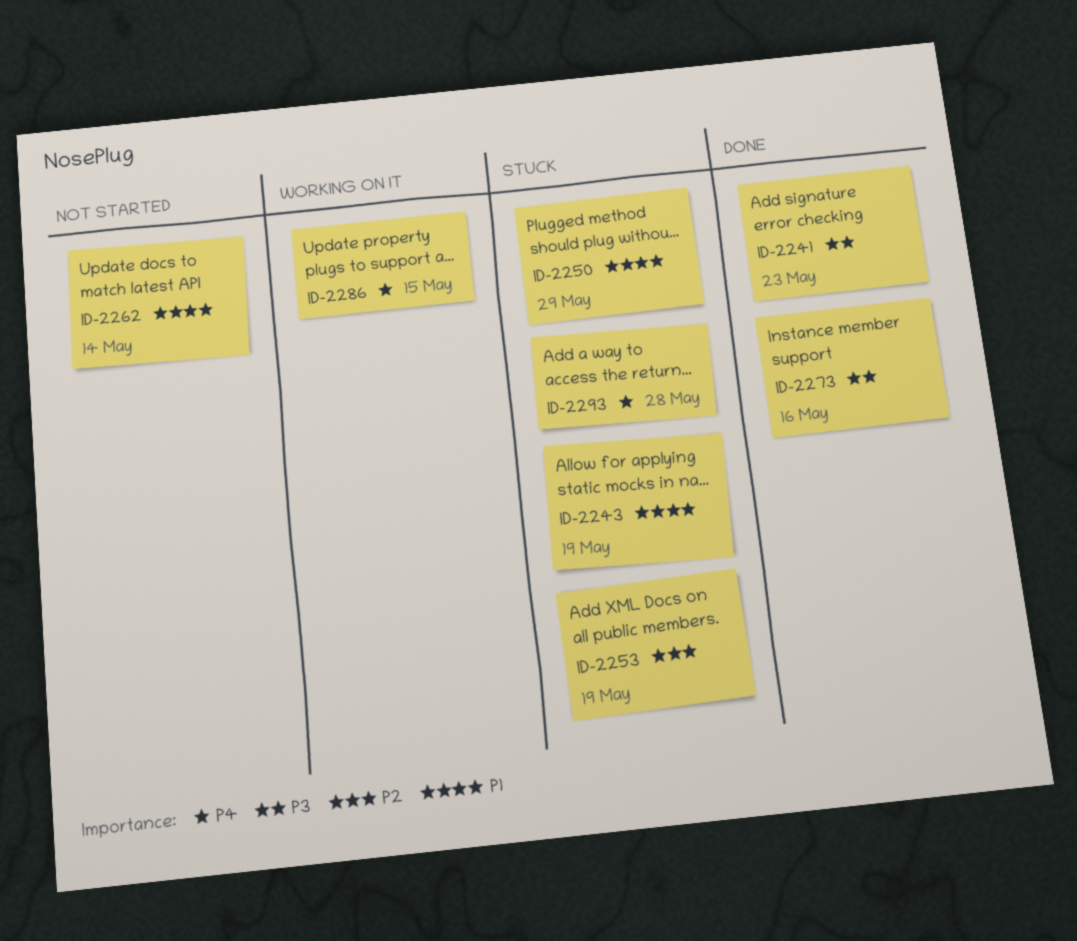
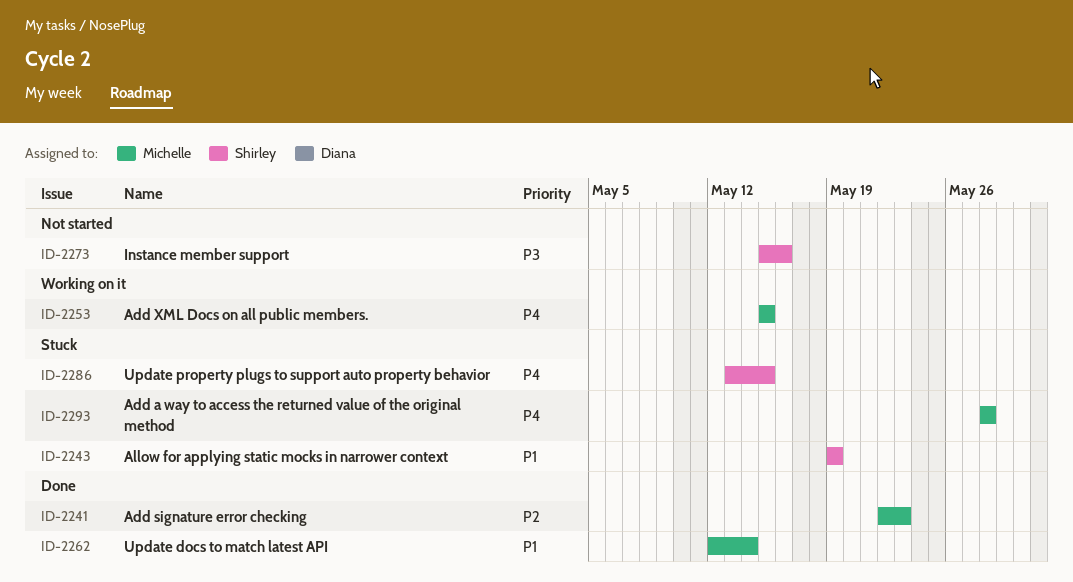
ID-2241, priority: P3 -> P2
ID-2250: present -> none
ID-2253, status: Stuck -> Working on it
ID-2253, priority: P2 -> P4
ID-2253, due: May 19 -> May 15
ID-2262, status: Not started -> Done
ID-2273, status: Done -> Not started
ID-2286, status: Working on it -> Stuck

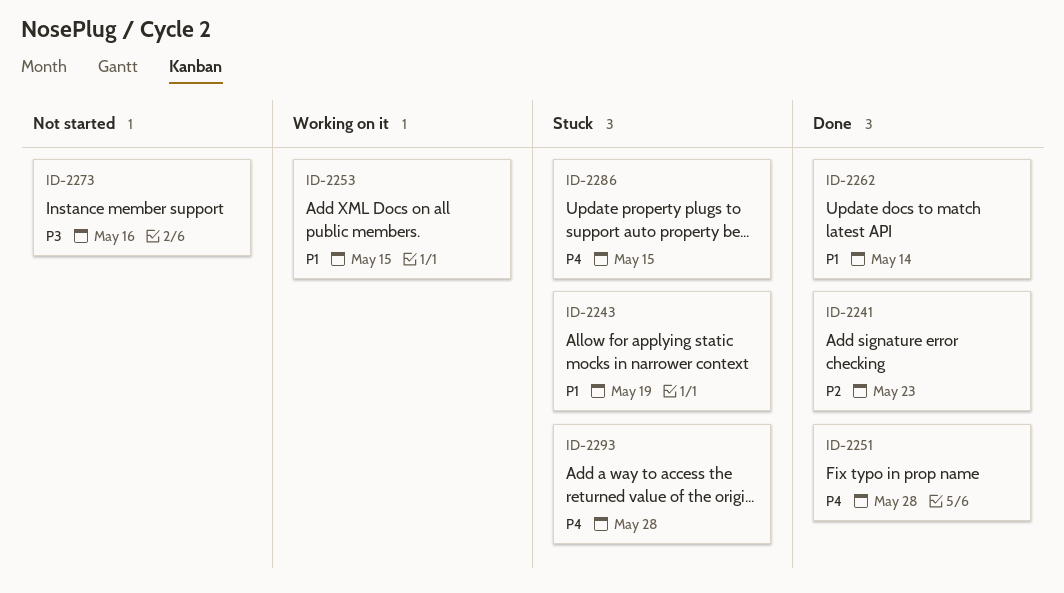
ID-2251: none -> present
ID-2253, priority: P4 -> P1

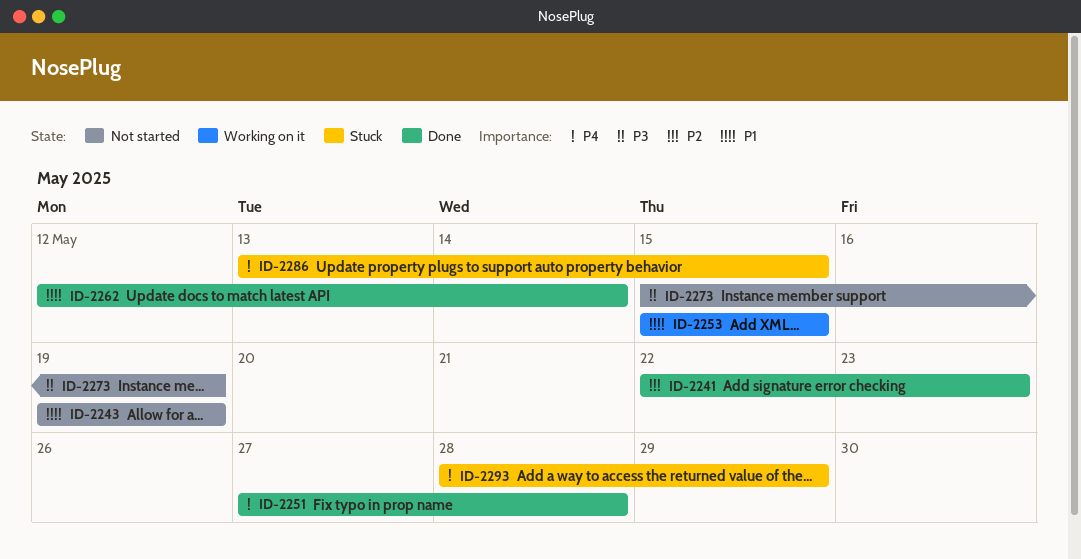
ID-2243, status: Stuck -> Not started
ID-2273, due: May 16 -> May 19
ID-2293, due: May 28 -> May 29

